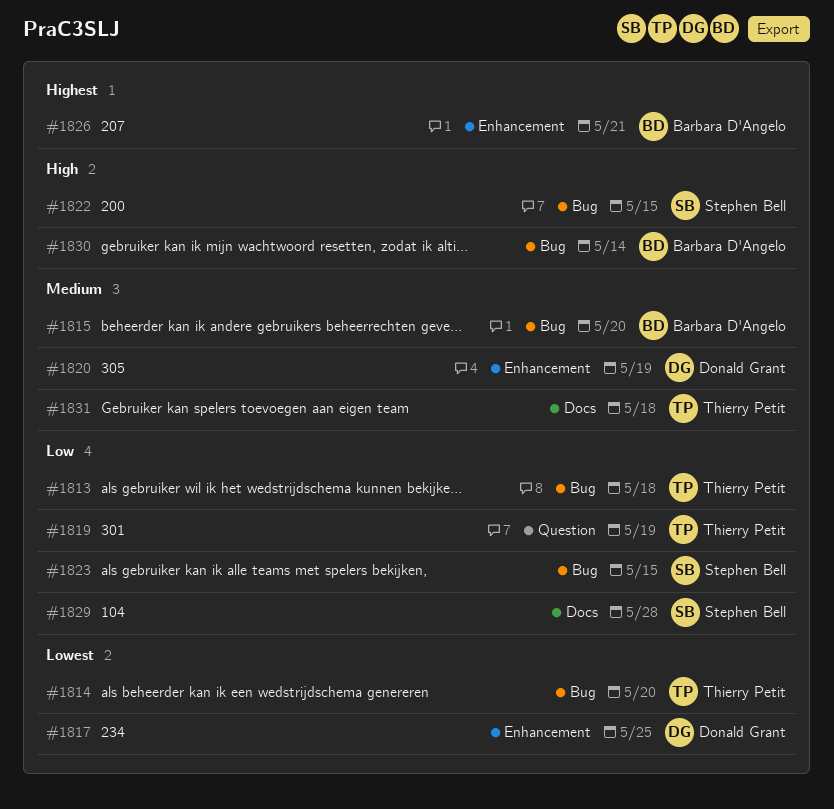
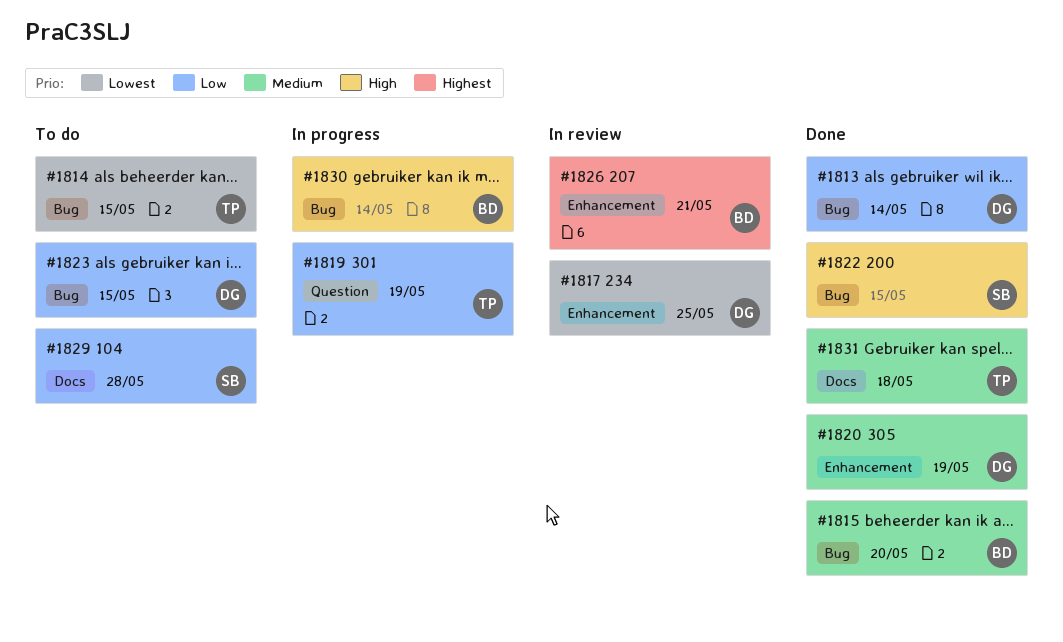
#1813, owner: Thierry Petit -> Donald Grant
#1813, due: May 18 -> May 14
#1814, due: May 20 -> May 15
#1823, owner: Stephen Bell -> Donald Grant

